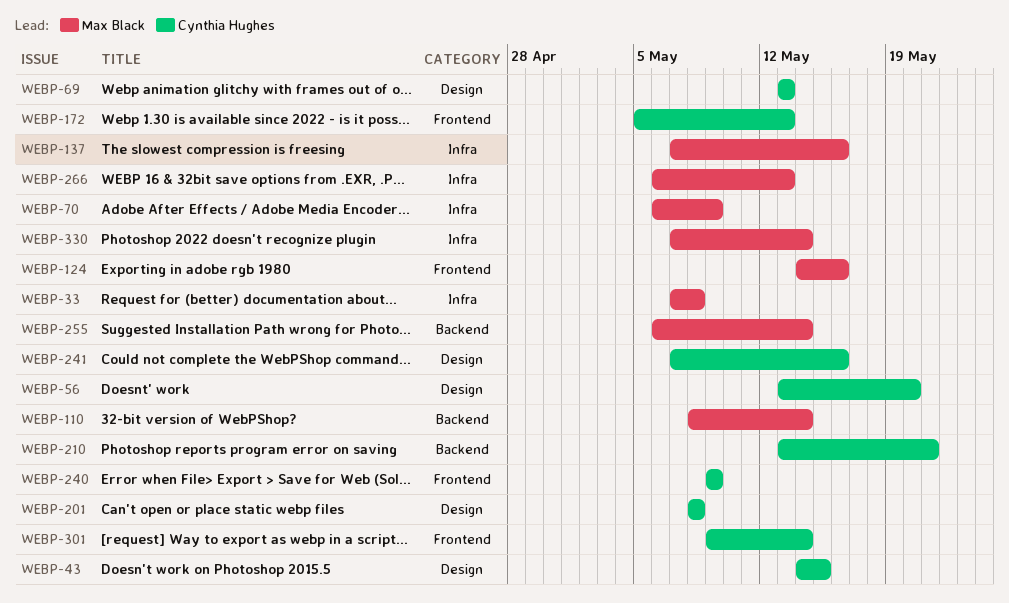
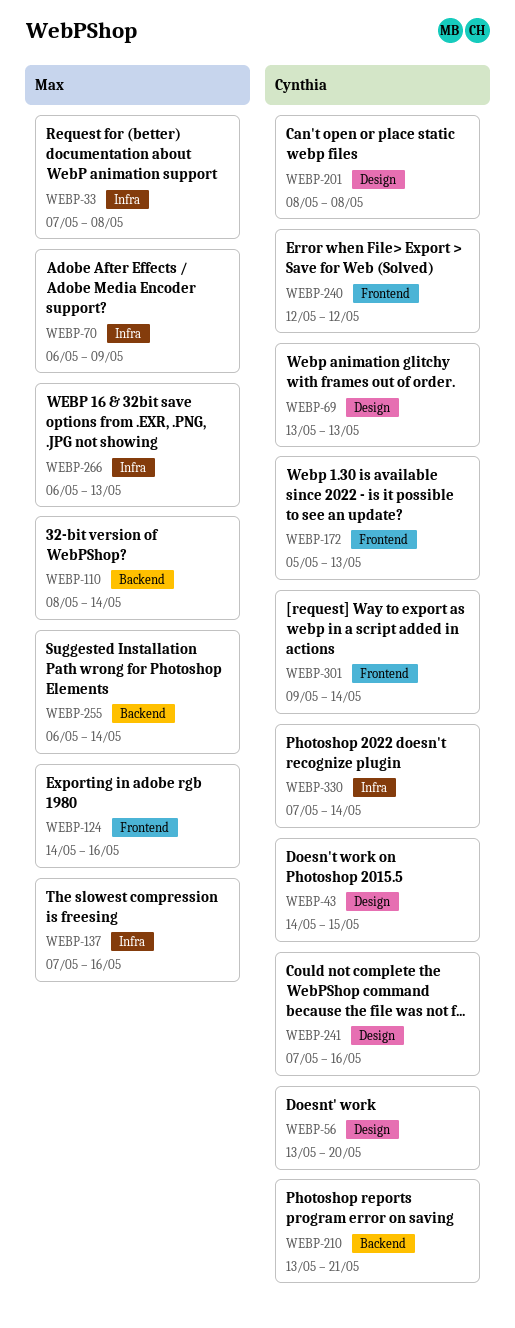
WEBP-240, start: May 9 -> May 12
WEBP-240, due: May 9 -> May 12
WEBP-330, owner: Max Black -> Cynthia Hughes

